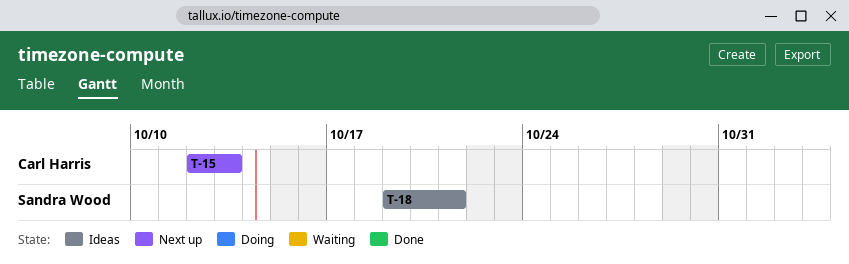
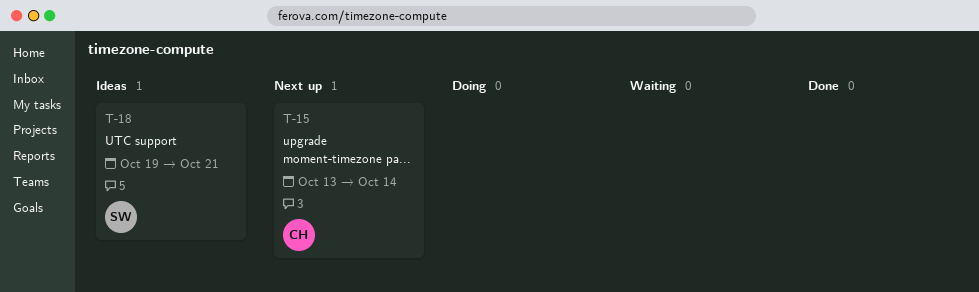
T-15, start: Oct 12 -> Oct 13
T-15, due: Oct 13 -> Oct 14

